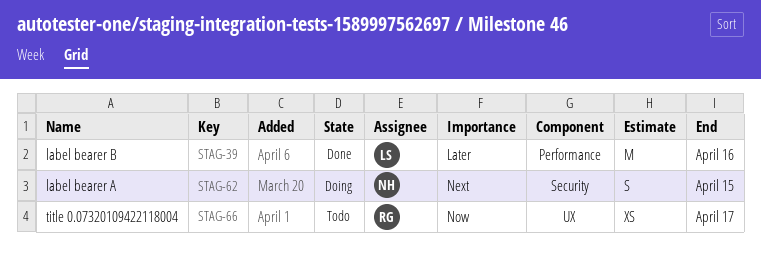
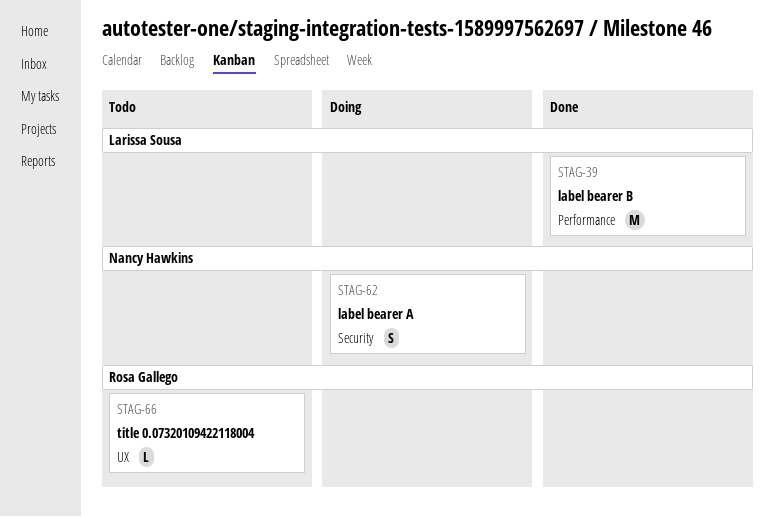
STAG-66, estimate: XS -> L

